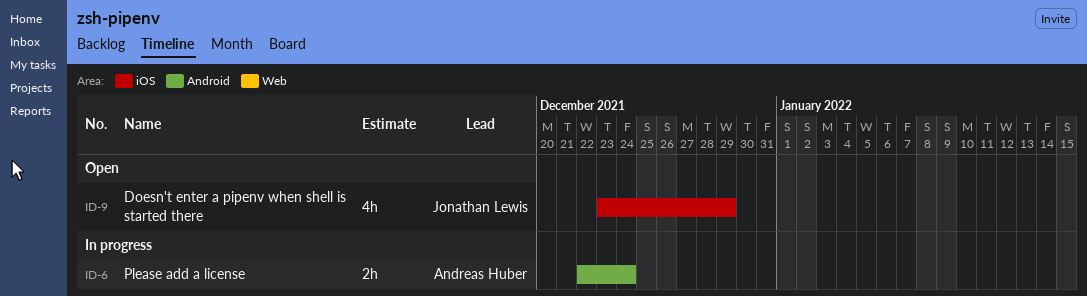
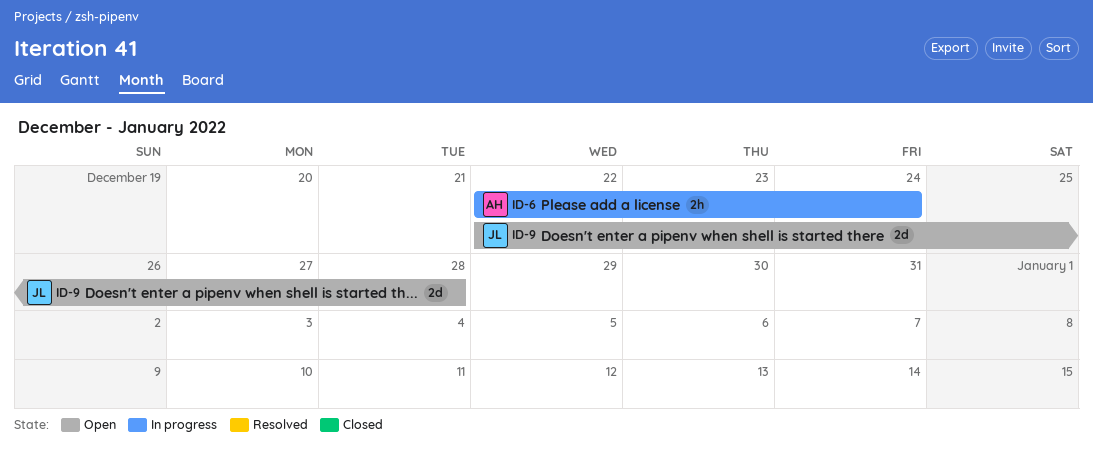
ID-9, estimate: 4h -> 2d
ID-9, start: Dec 23 -> Dec 22
ID-9, due: Dec 29 -> Dec 28

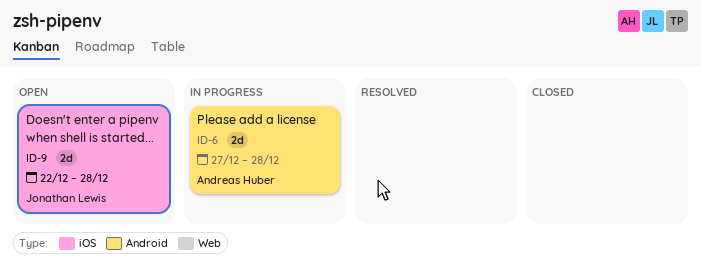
ID-6, estimate: 2h -> 2d
ID-6, start: Dec 22 -> Dec 27
ID-6, due: Dec 24 -> Dec 28

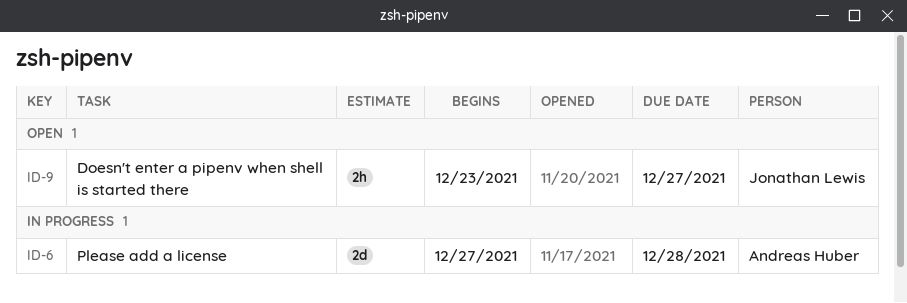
ID-9, estimate: 2d -> 2h
ID-9, start: Dec 22 -> Dec 23
ID-9, due: Dec 28 -> Dec 27

